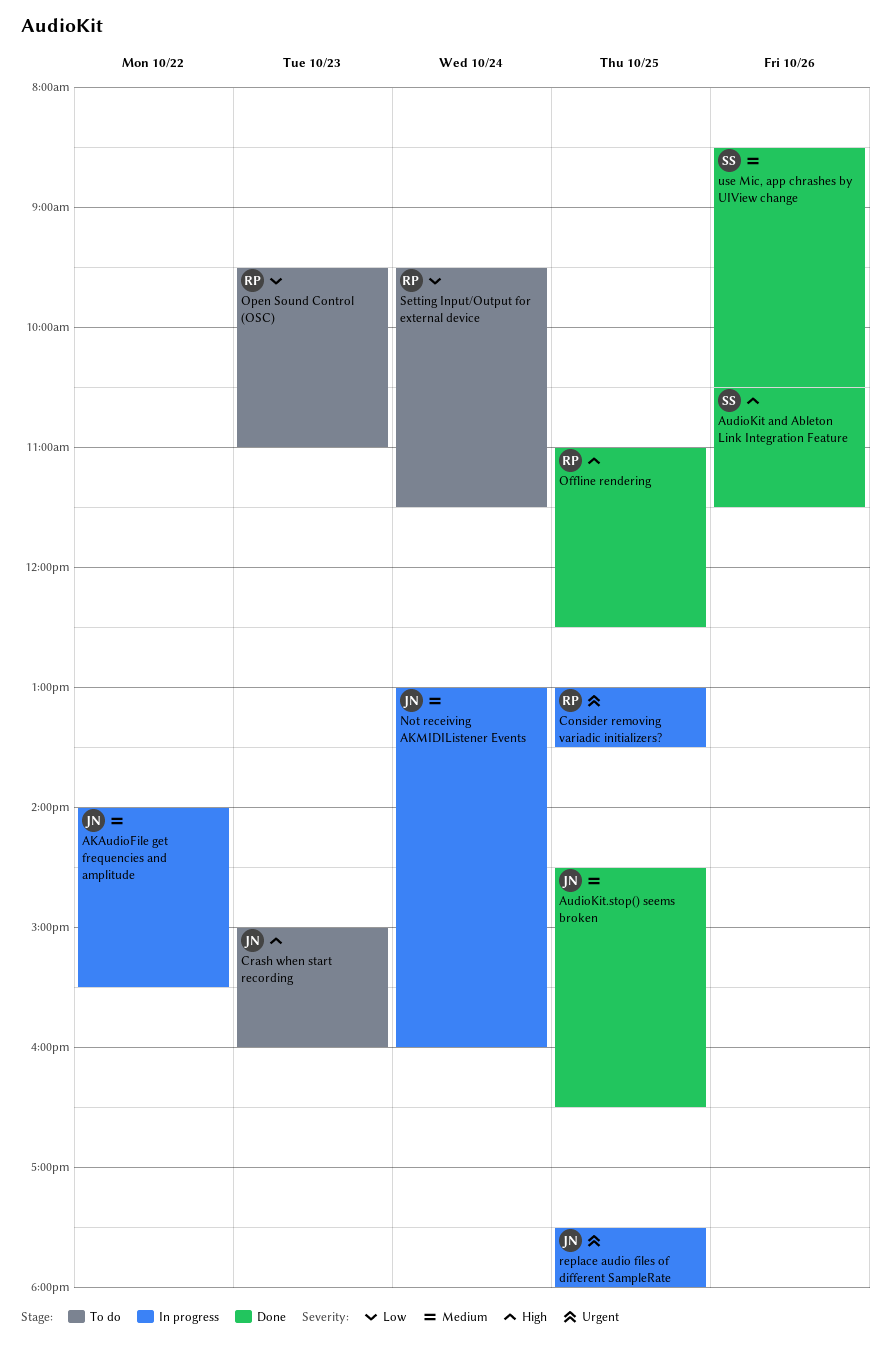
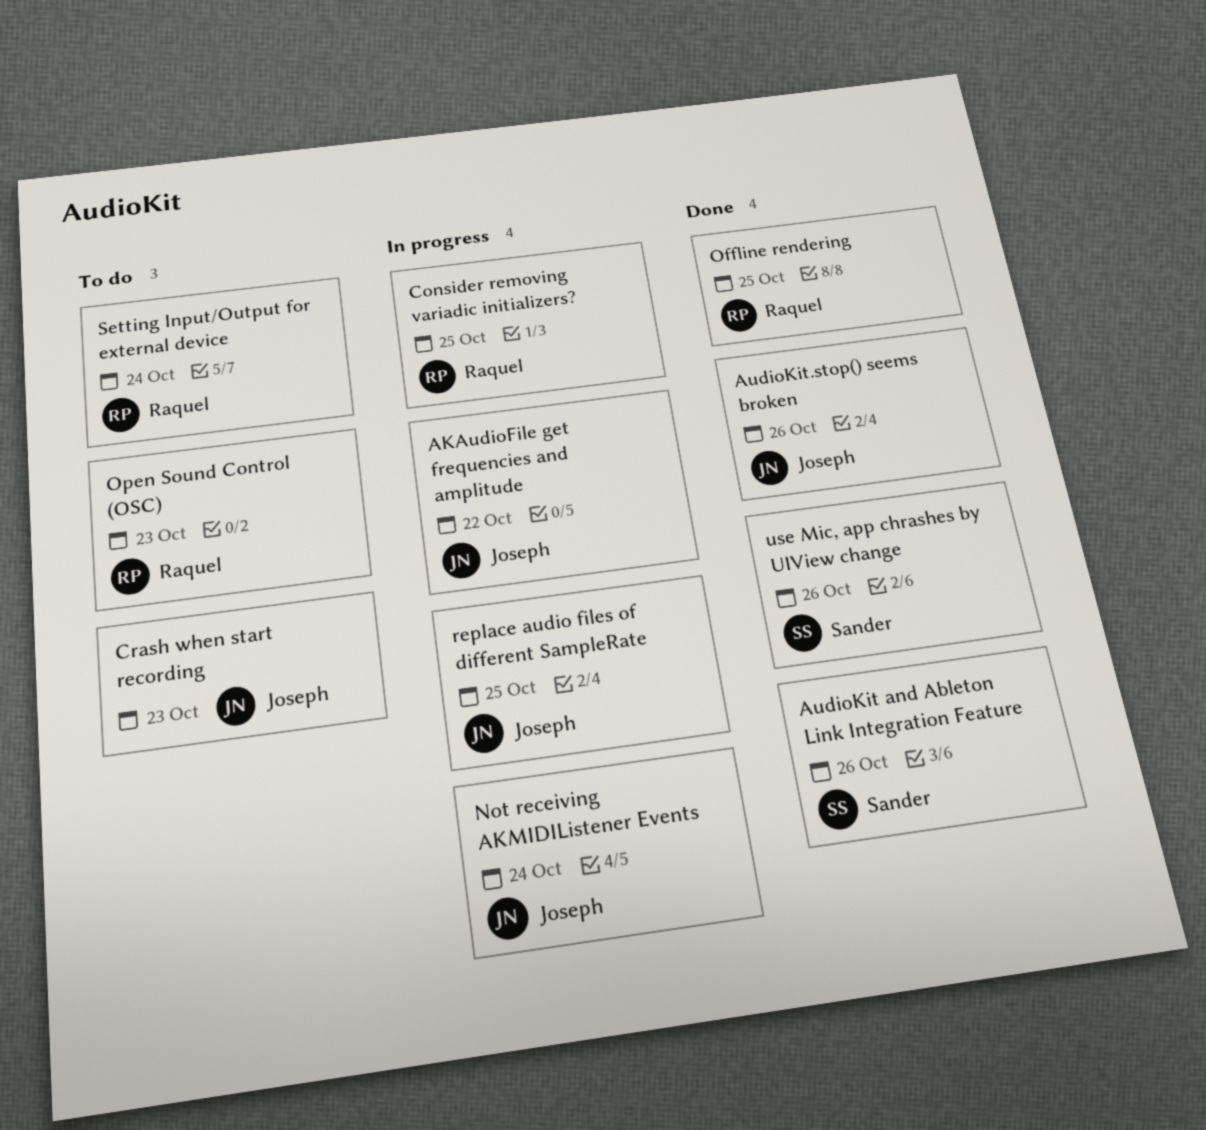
AudioKit.stop() seems broken, day: Oct 25 -> Oct 26

